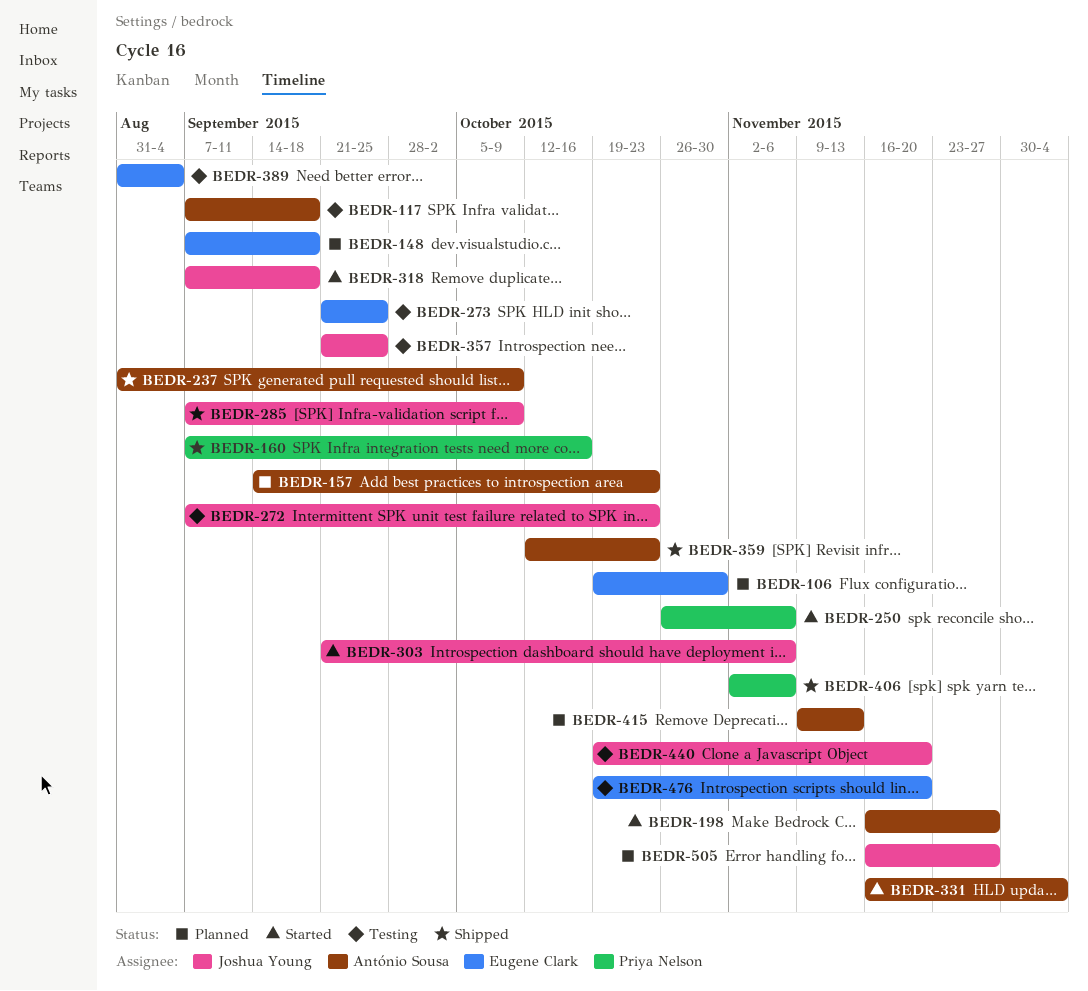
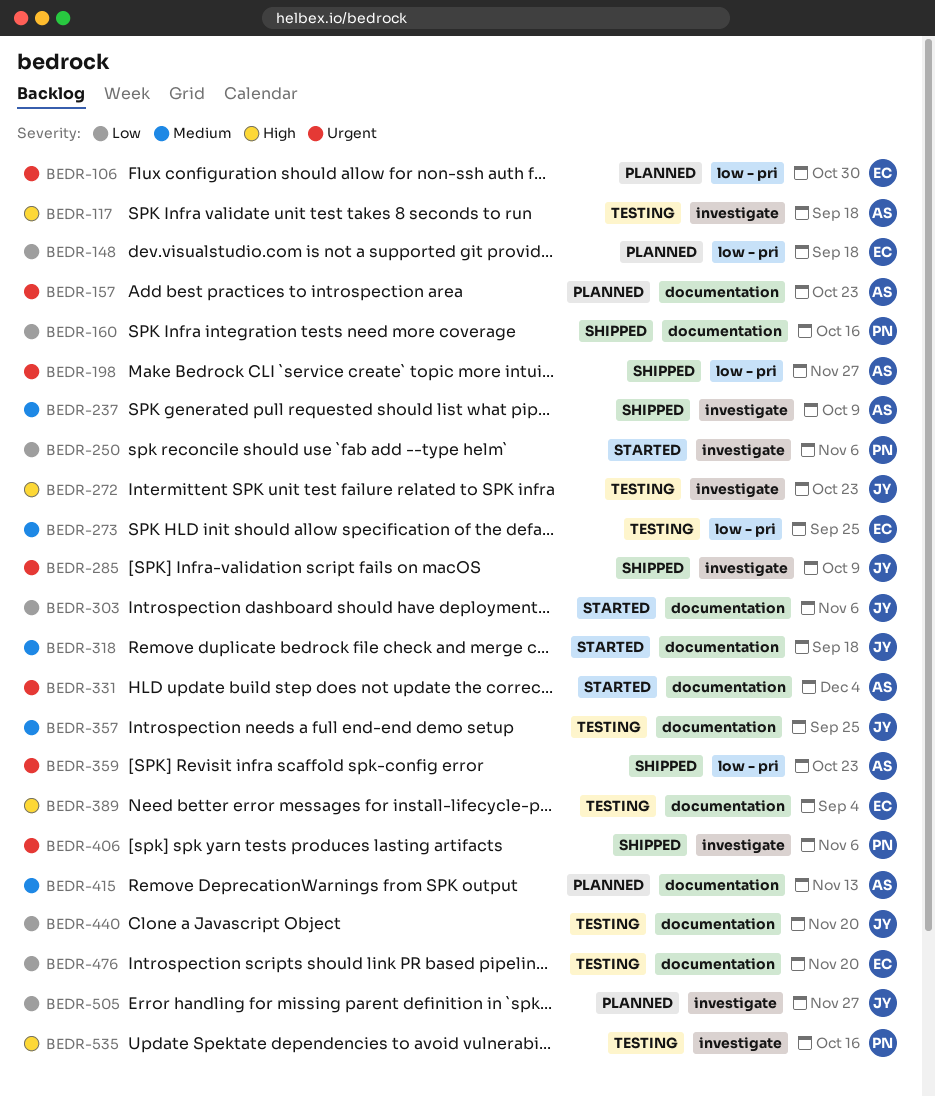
BEDR-198, status: Started -> Shipped
BEDR-535: none -> present

